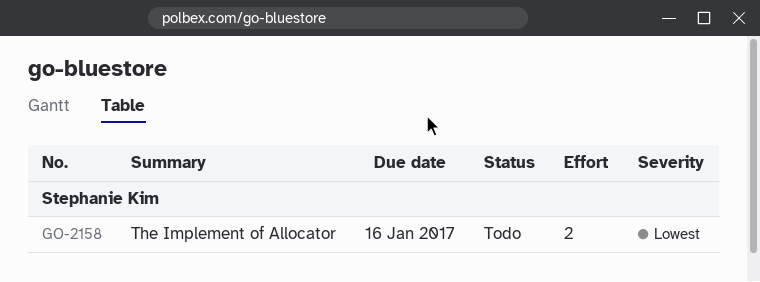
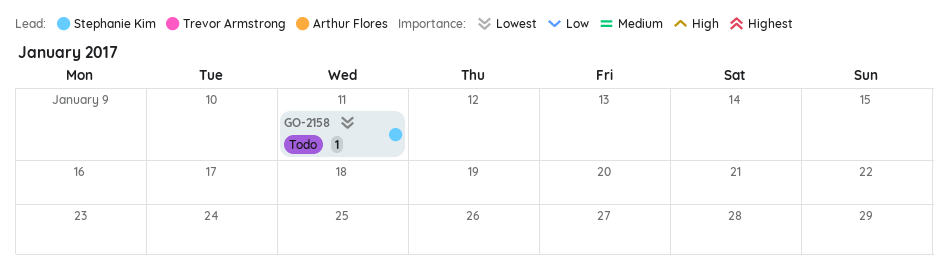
GO-2158, estimate: 2 -> 1
GO-2158, due: Jan 16 -> Jan 11

